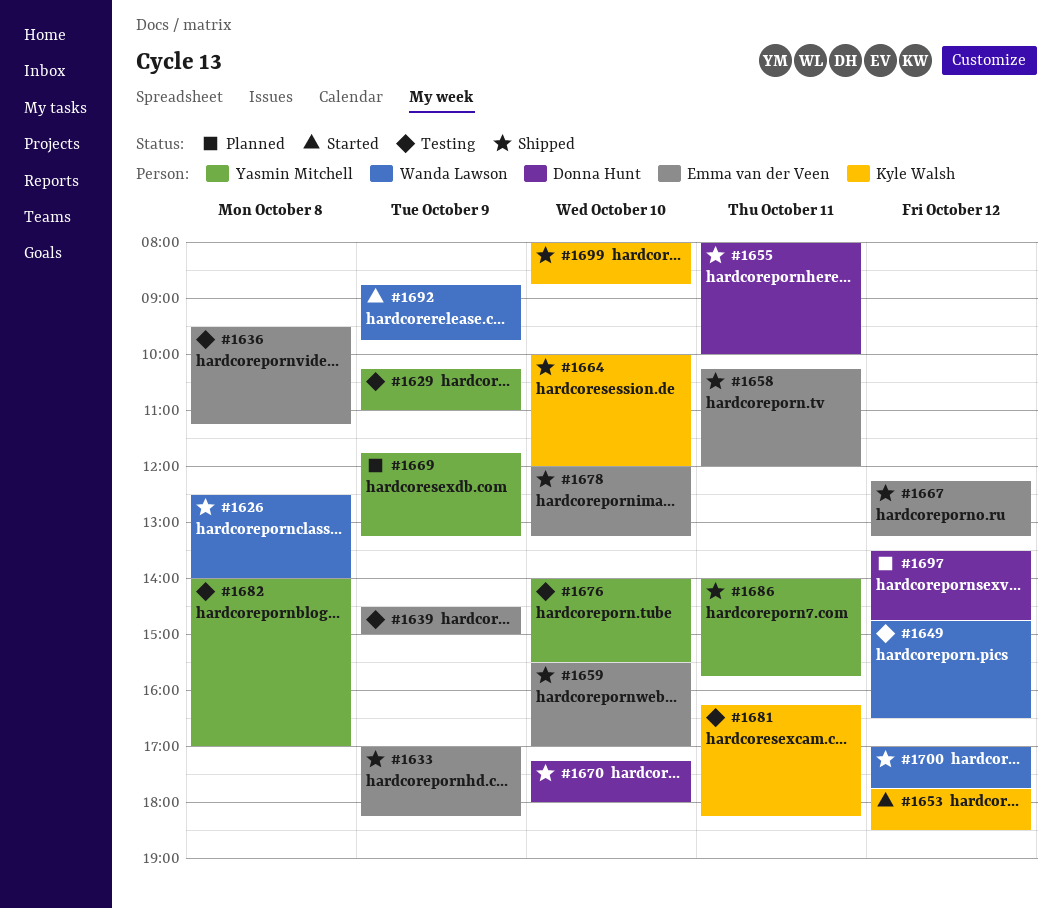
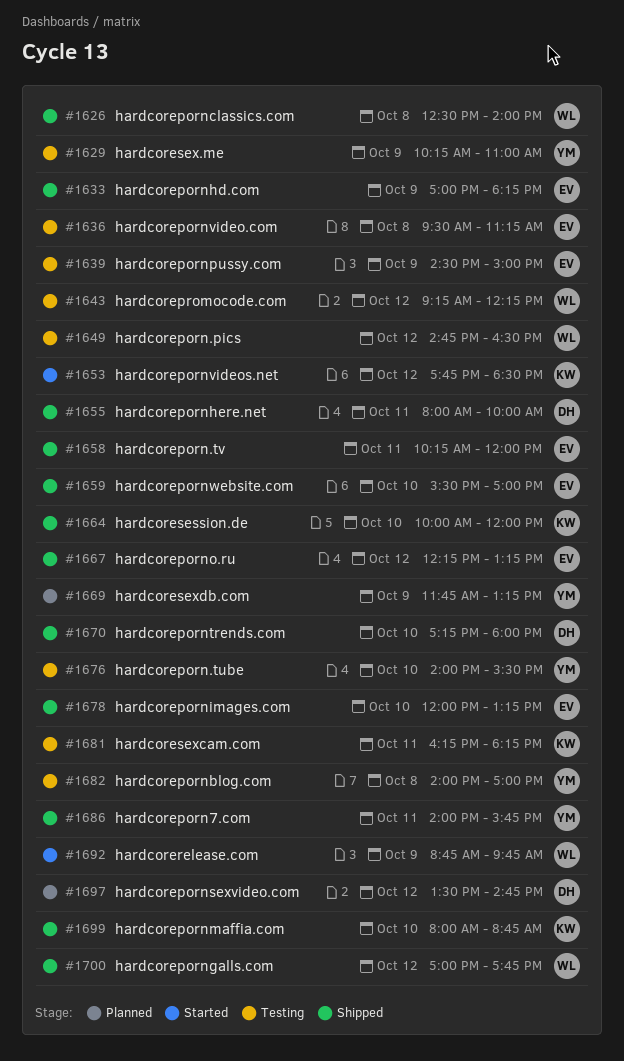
#1643: none -> present

